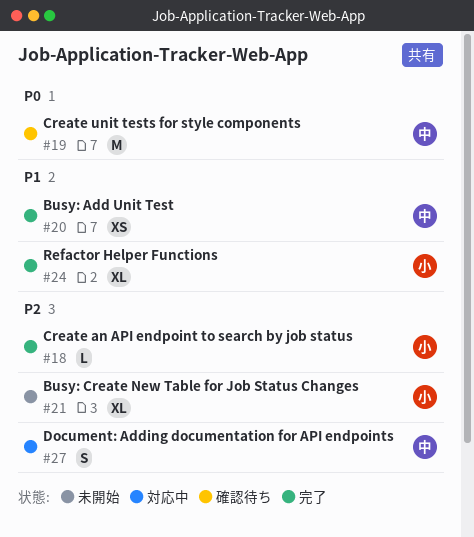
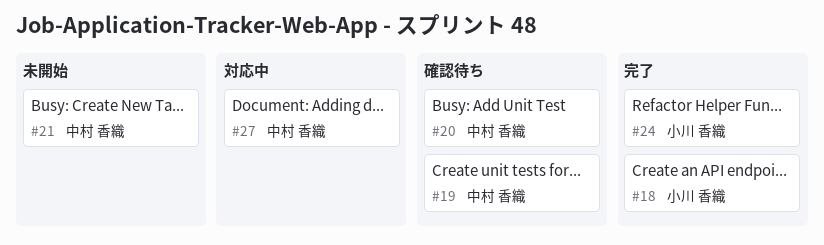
#20, status: 完了 -> 確認待ち
#21, owner: 小川 香織 -> 中村 香織

